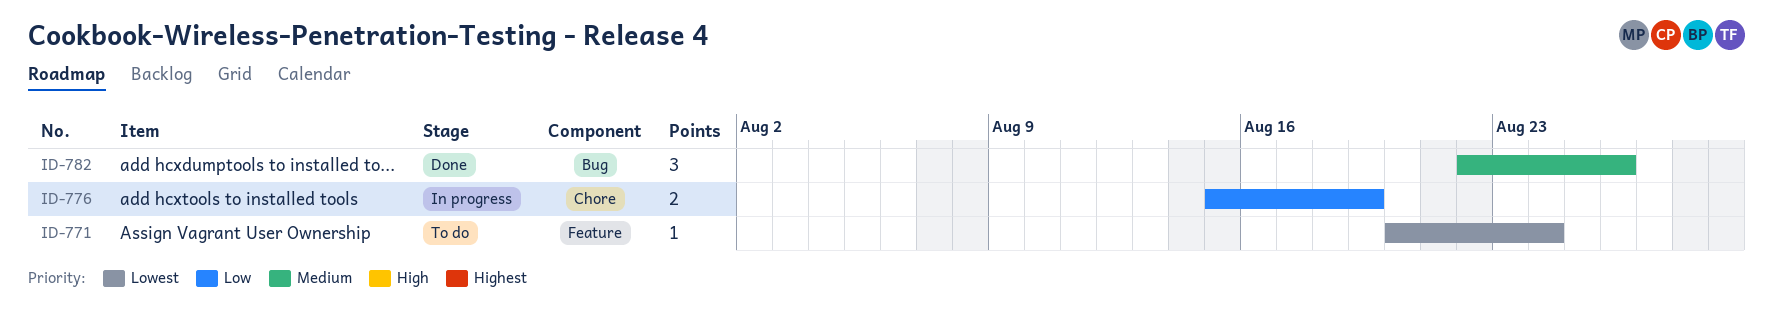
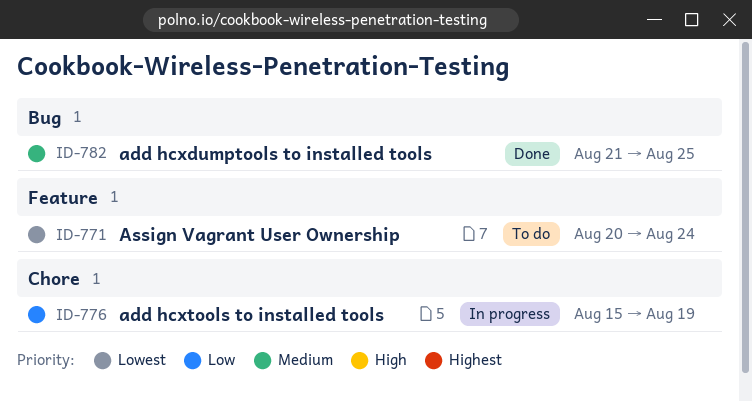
ID-782, start: Aug 22 -> Aug 21
ID-782, due: Aug 26 -> Aug 25

